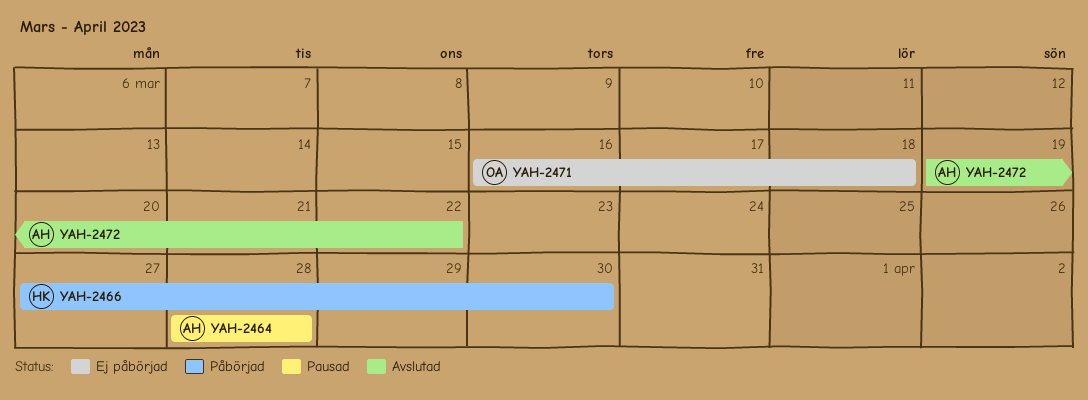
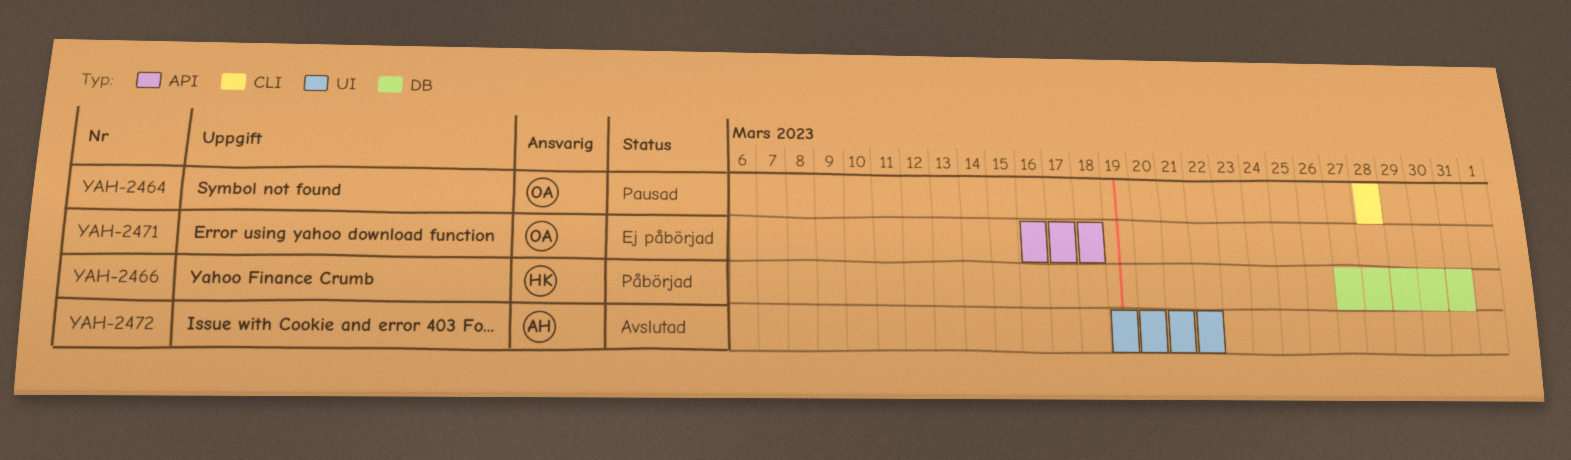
YAH-2464, owner: AH -> OA
YAH-2466, due: Mar 30 -> Mar 31

